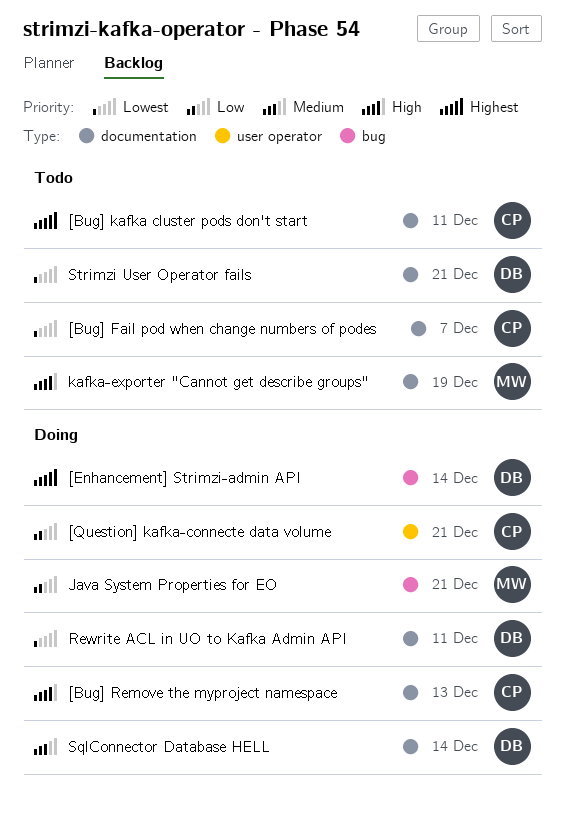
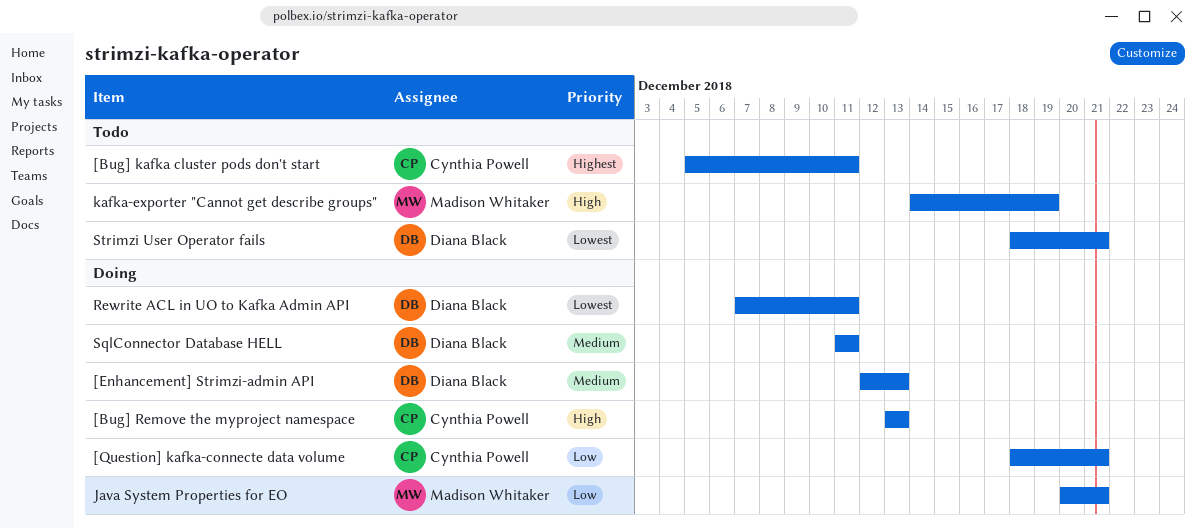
[Bug] Fail pod when change numbers of podes: present -> none
[Enhancement] Strimzi-admin API, priority: Highest -> Medium
[Enhancement] Strimzi-admin API, due: Dec 14 -> Dec 13
SqlConnector Database HELL, due: Dec 14 -> Dec 11

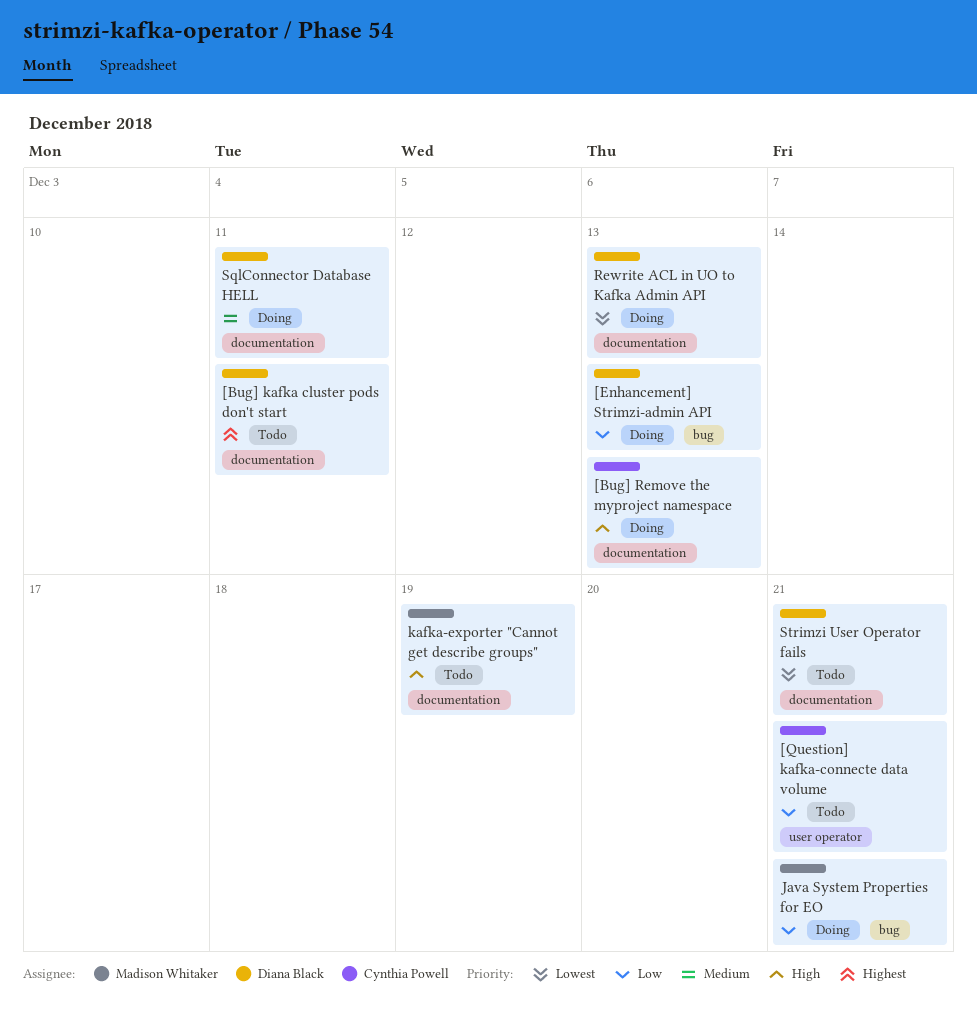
[Bug] kafka cluster pods don't start, owner: Cynthia Powell -> Diana Black
[Enhancement] Strimzi-admin API, priority: Medium -> Low
[Question] kafka-connecte data volume, status: Doing -> Todo
Rewrite ACL in UO to Kafka Admin API, due: Dec 11 -> Dec 13

